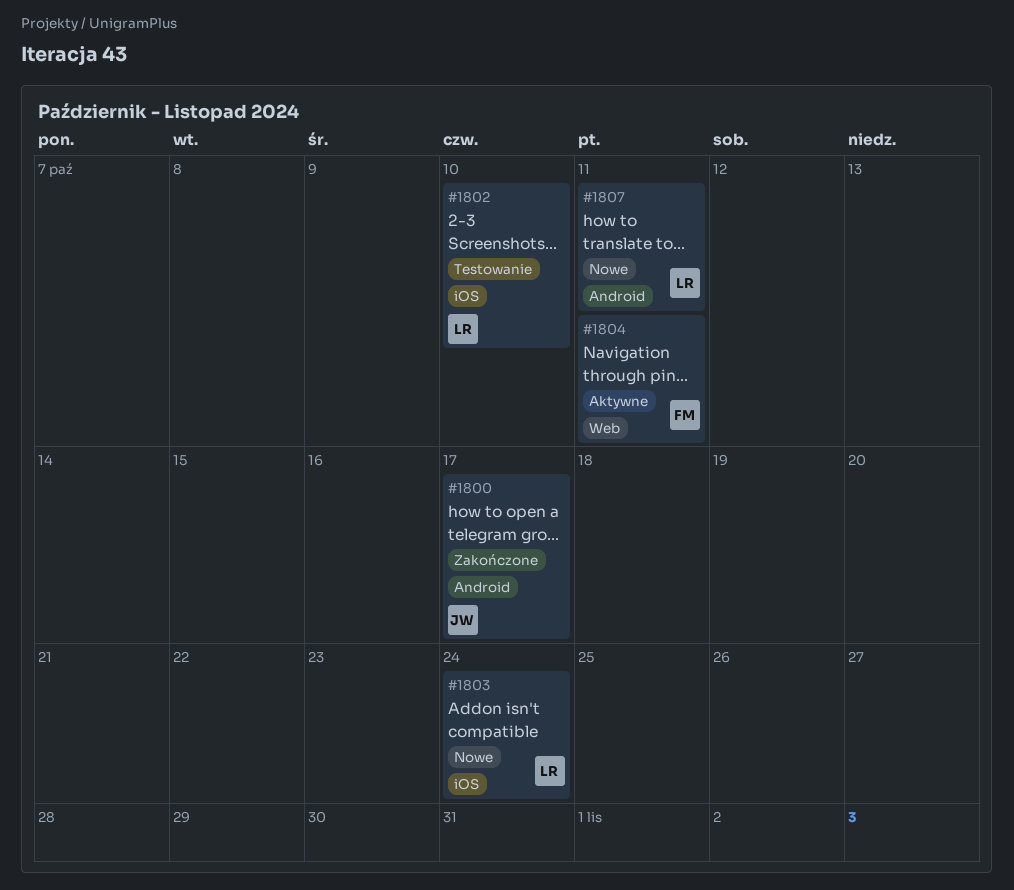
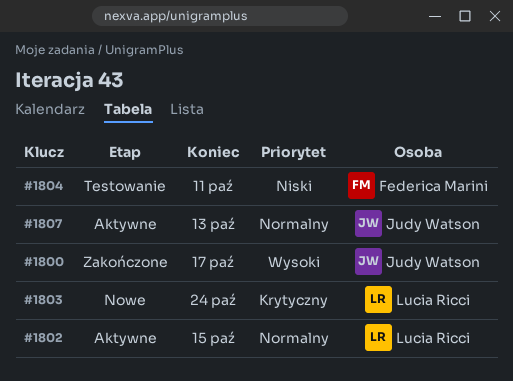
#1802, status: Testowanie -> Aktywne
#1802, due: Oct 10 -> Oct 15
#1804, status: Aktywne -> Testowanie
#1807, status: Nowe -> Aktywne
#1807, owner: Lucia Ricci -> Judy Watson
#1807, due: Oct 11 -> Oct 13

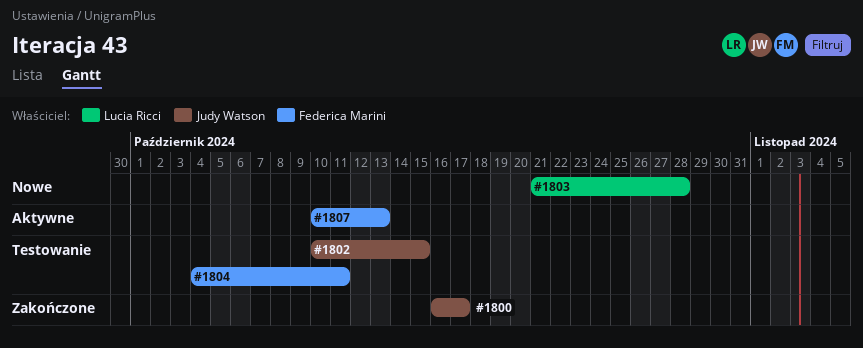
#1802, status: Aktywne -> Testowanie
#1802, owner: Lucia Ricci -> Judy Watson
#1803, due: Oct 24 -> Oct 28
#1807, owner: Judy Watson -> Federica Marini

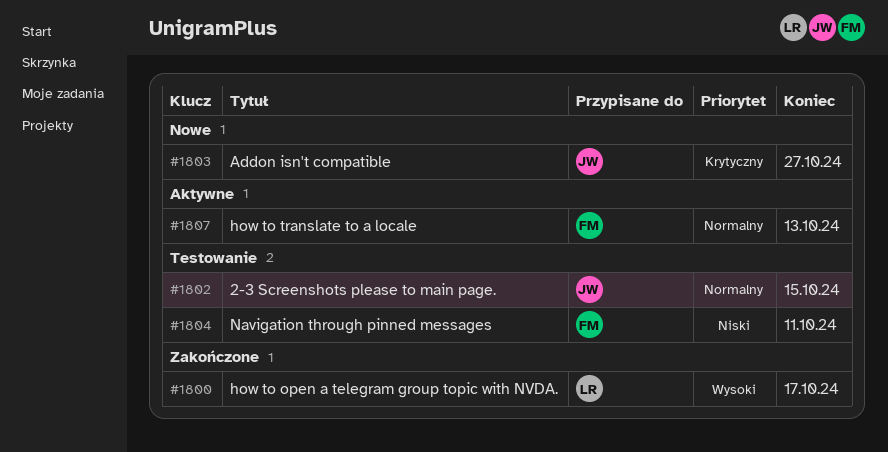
#1800, owner: Judy Watson -> Lucia Ricci
#1803, owner: Lucia Ricci -> Judy Watson
#1803, due: Oct 28 -> Oct 27

